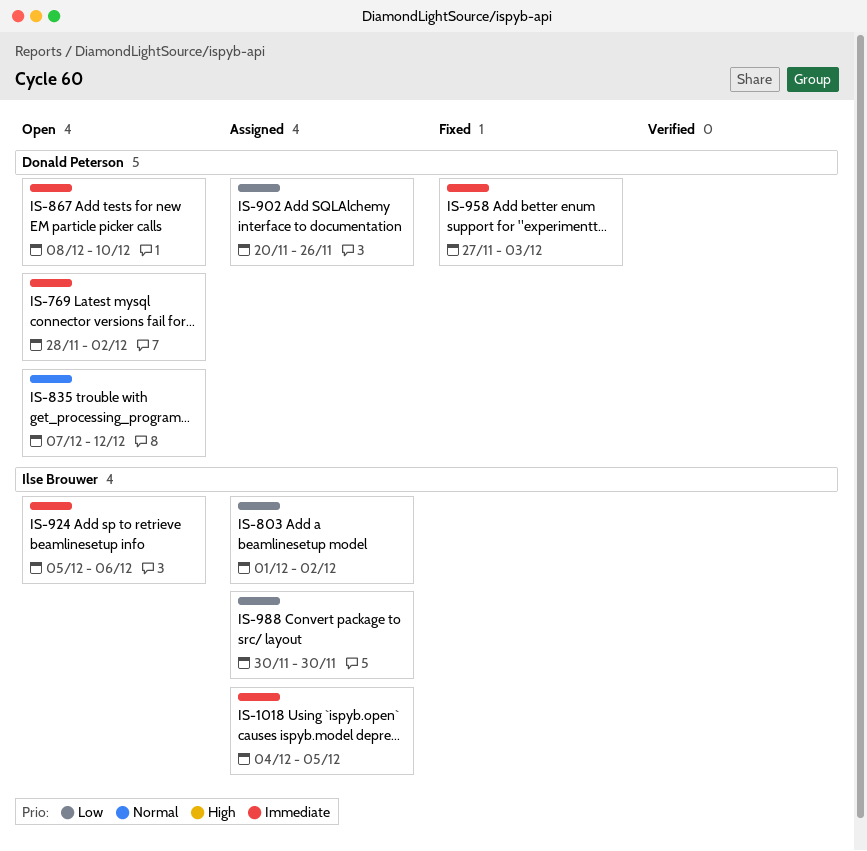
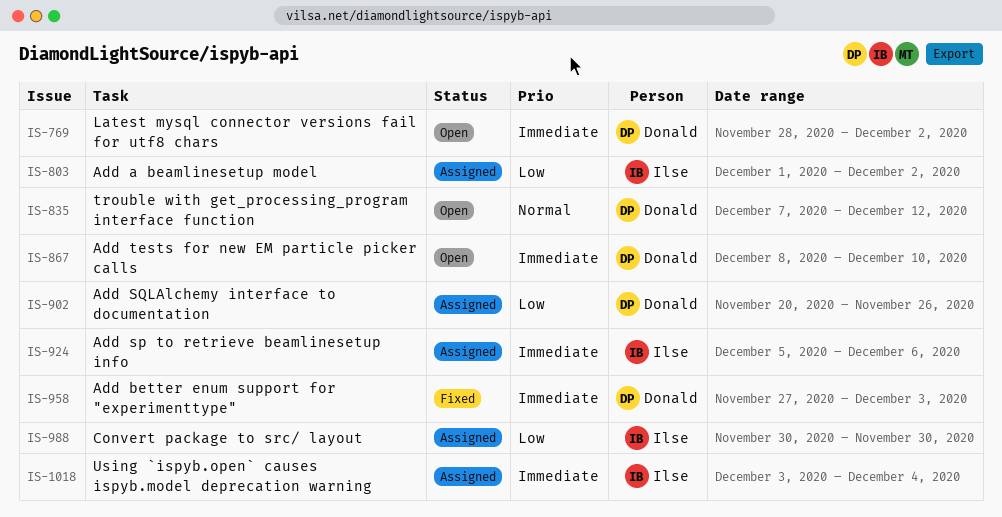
IS-924, status: Open -> Assigned
IS-1018, start: Dec 4 -> Dec 3
IS-1018, due: Dec 5 -> Dec 4

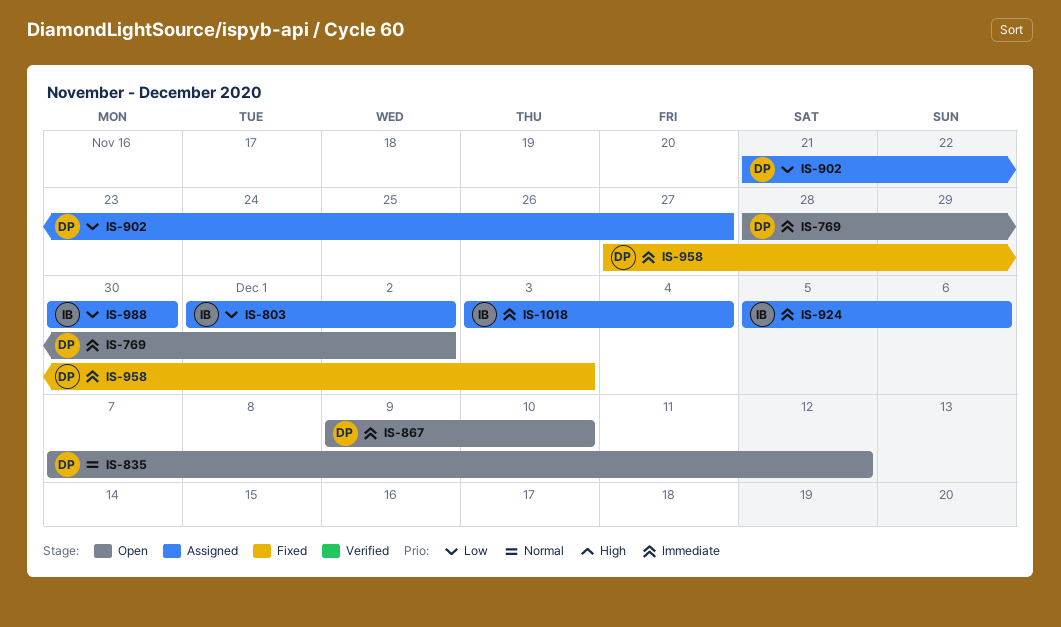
IS-867, start: Dec 8 -> Dec 9
IS-902, start: Nov 20 -> Nov 21
IS-902, due: Nov 26 -> Nov 27

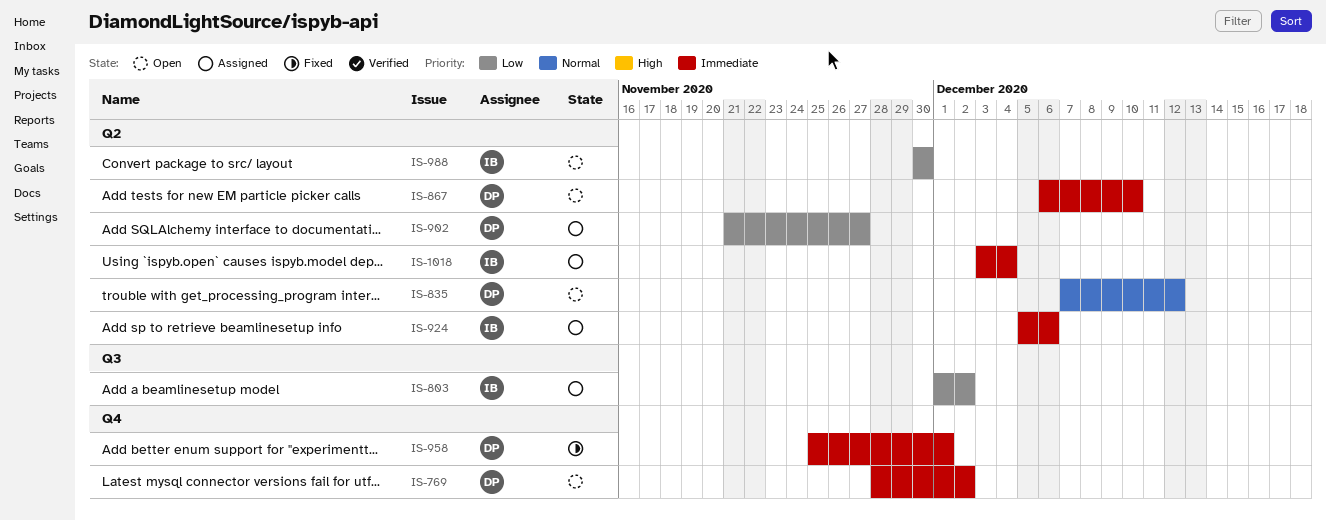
IS-867, start: Dec 9 -> Dec 6
IS-958, start: Nov 27 -> Nov 25
IS-958, due: Dec 3 -> Dec 1
IS-988, status: Assigned -> Open

